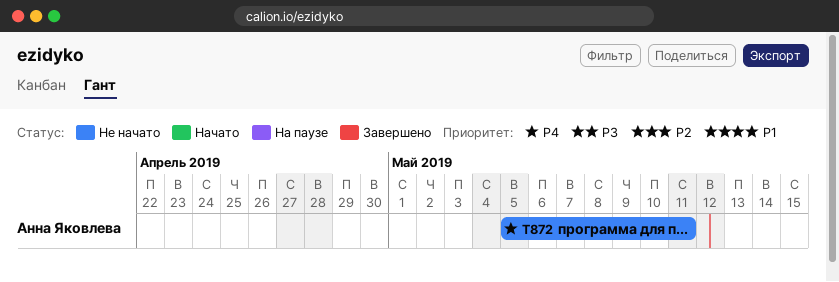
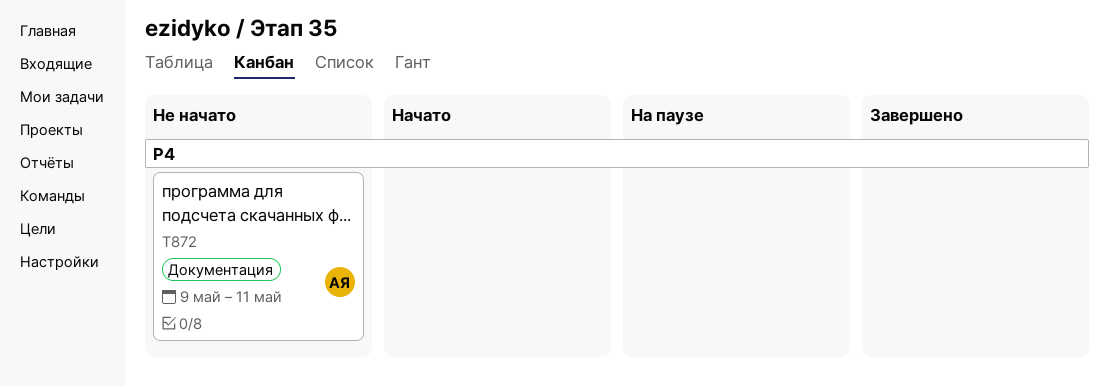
T872, start: May 5 -> May 9

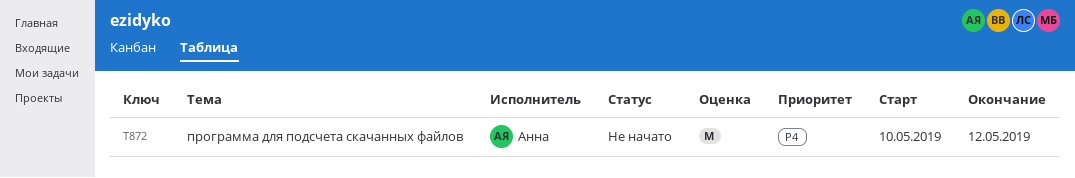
T872, start: May 9 -> May 10
T872, due: May 11 -> May 12

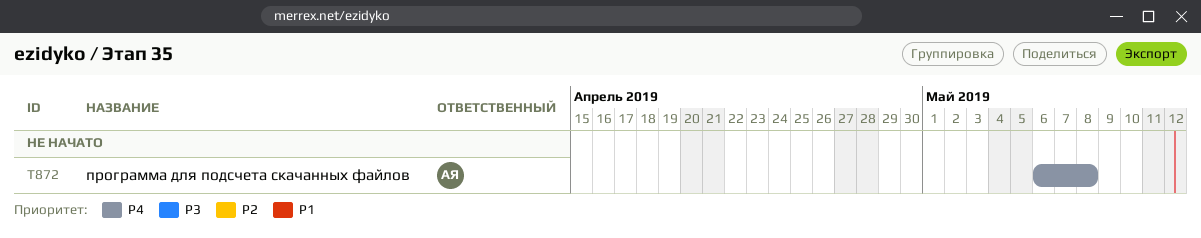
T872, start: May 10 -> May 6
T872, due: May 12 -> May 8

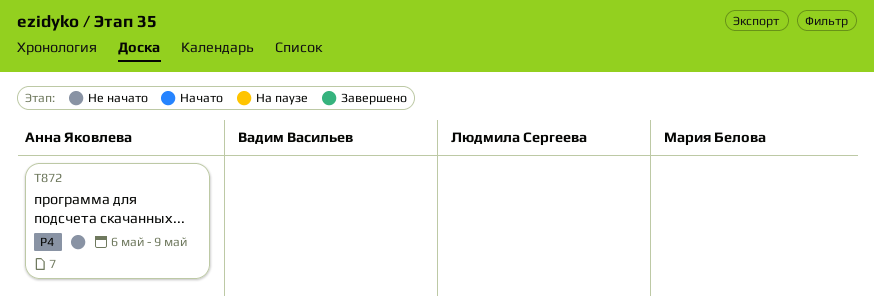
T872, due: May 8 -> May 9

